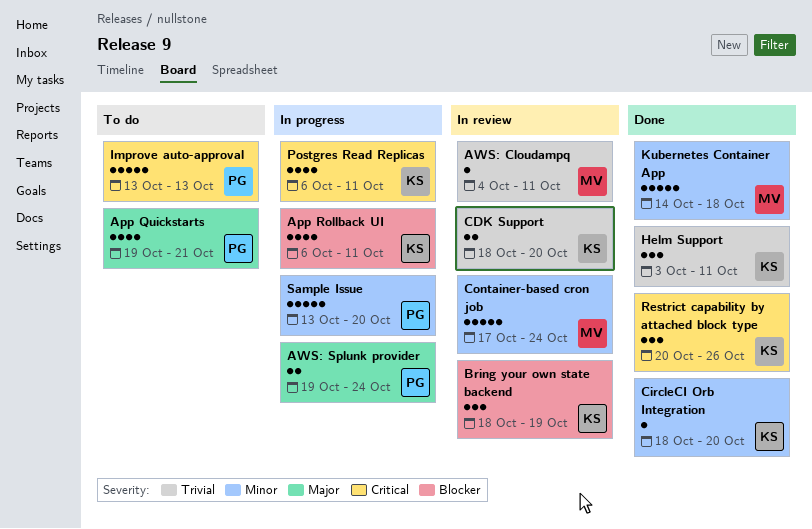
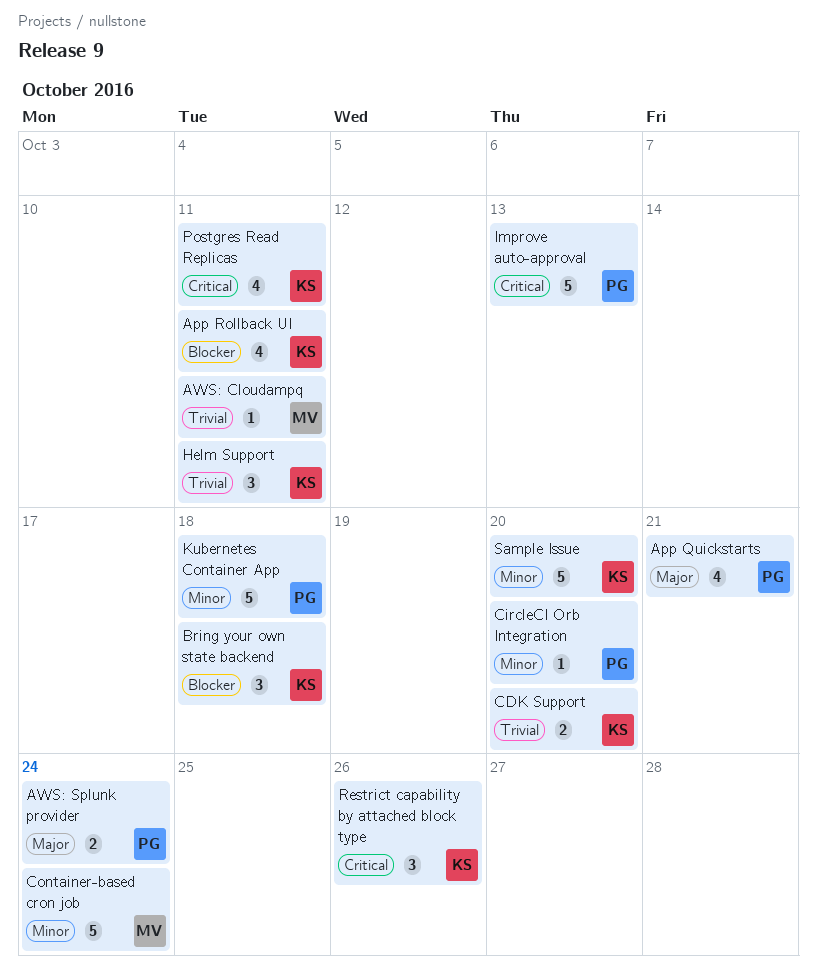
Bring your own state backend, due: Oct 19 -> Oct 18
CircleCI Orb Integration, owner: KS -> PG
Kubernetes Container App, owner: MV -> PG
Sample Issue, owner: PG -> KS

